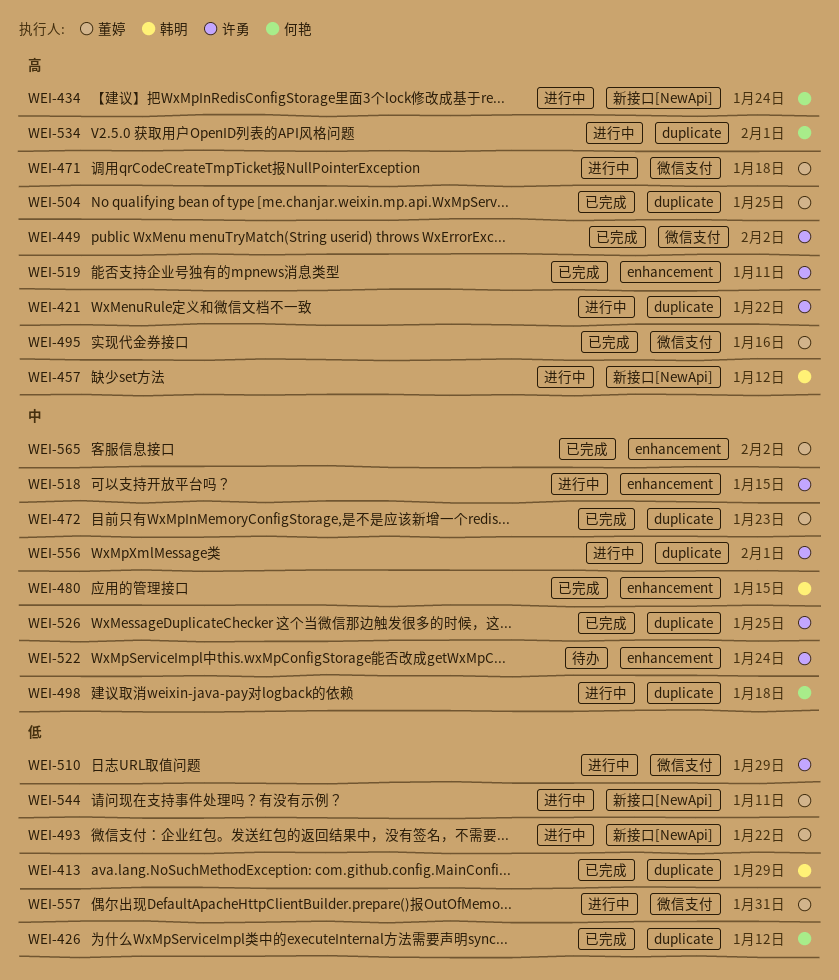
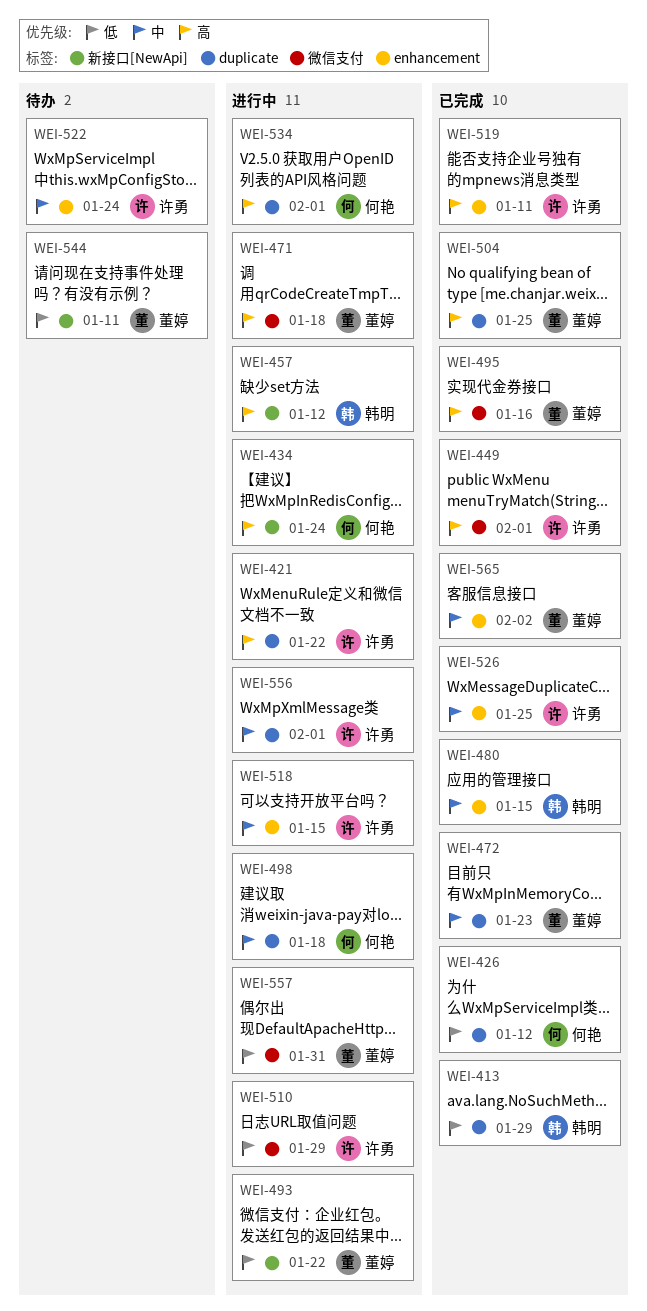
WEI-449, due: Feb 2 -> Feb 1
WEI-526, label: duplicate -> enhancement
WEI-544, status: 进行中 -> 待办

